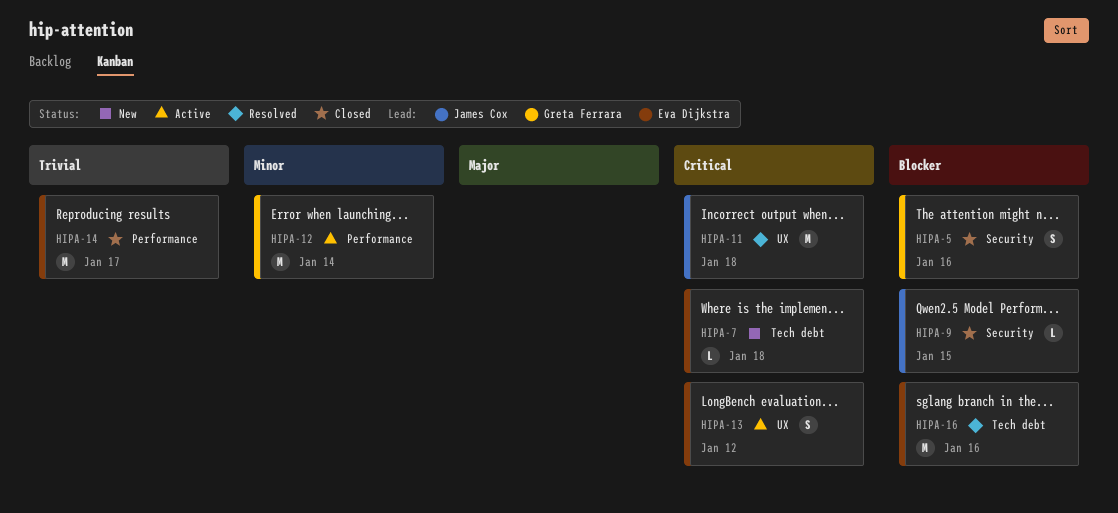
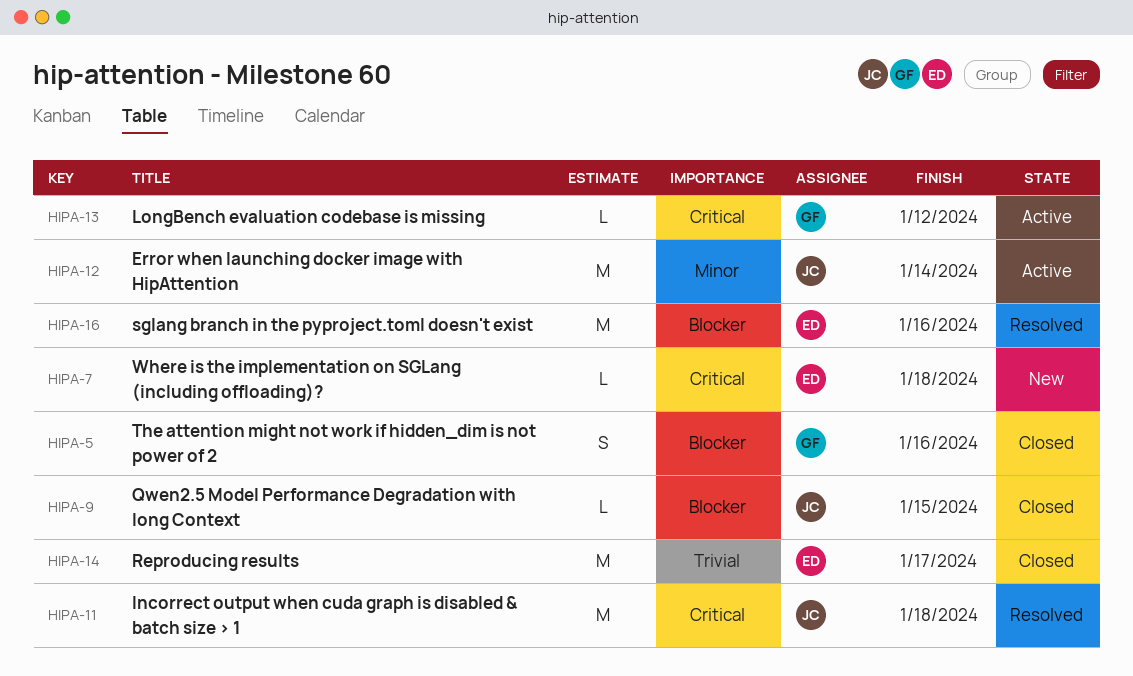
HIPA-12, owner: Greta Ferrara -> James Cox
HIPA-13, owner: Eva Dijkstra -> Greta Ferrara
HIPA-13, estimate: S -> L

